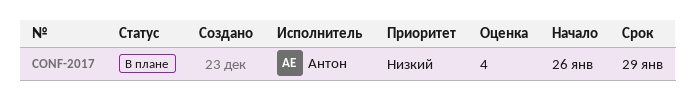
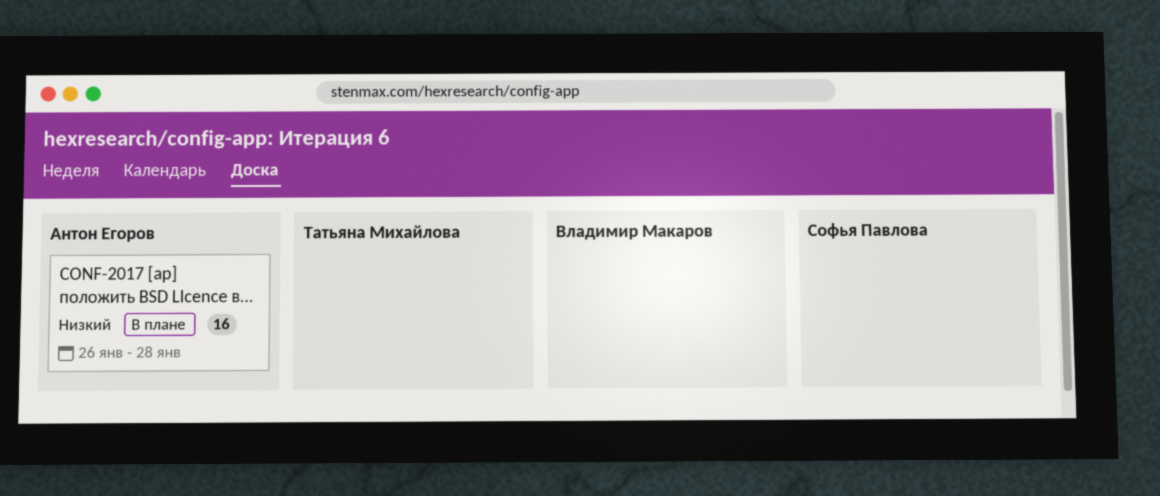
CONF-2017, estimate: 4 -> 16
CONF-2017, due: Jan 29 -> Jan 28

